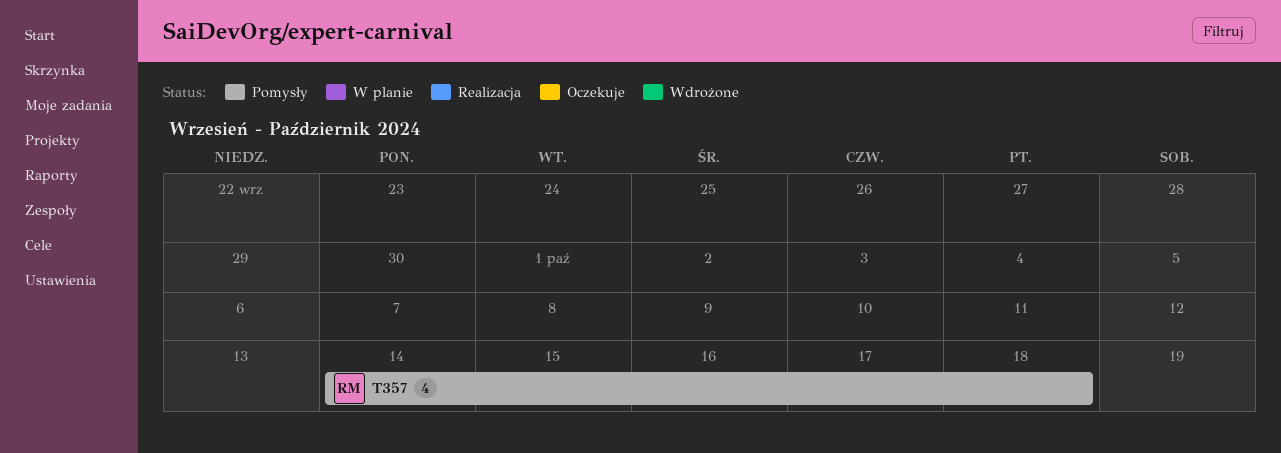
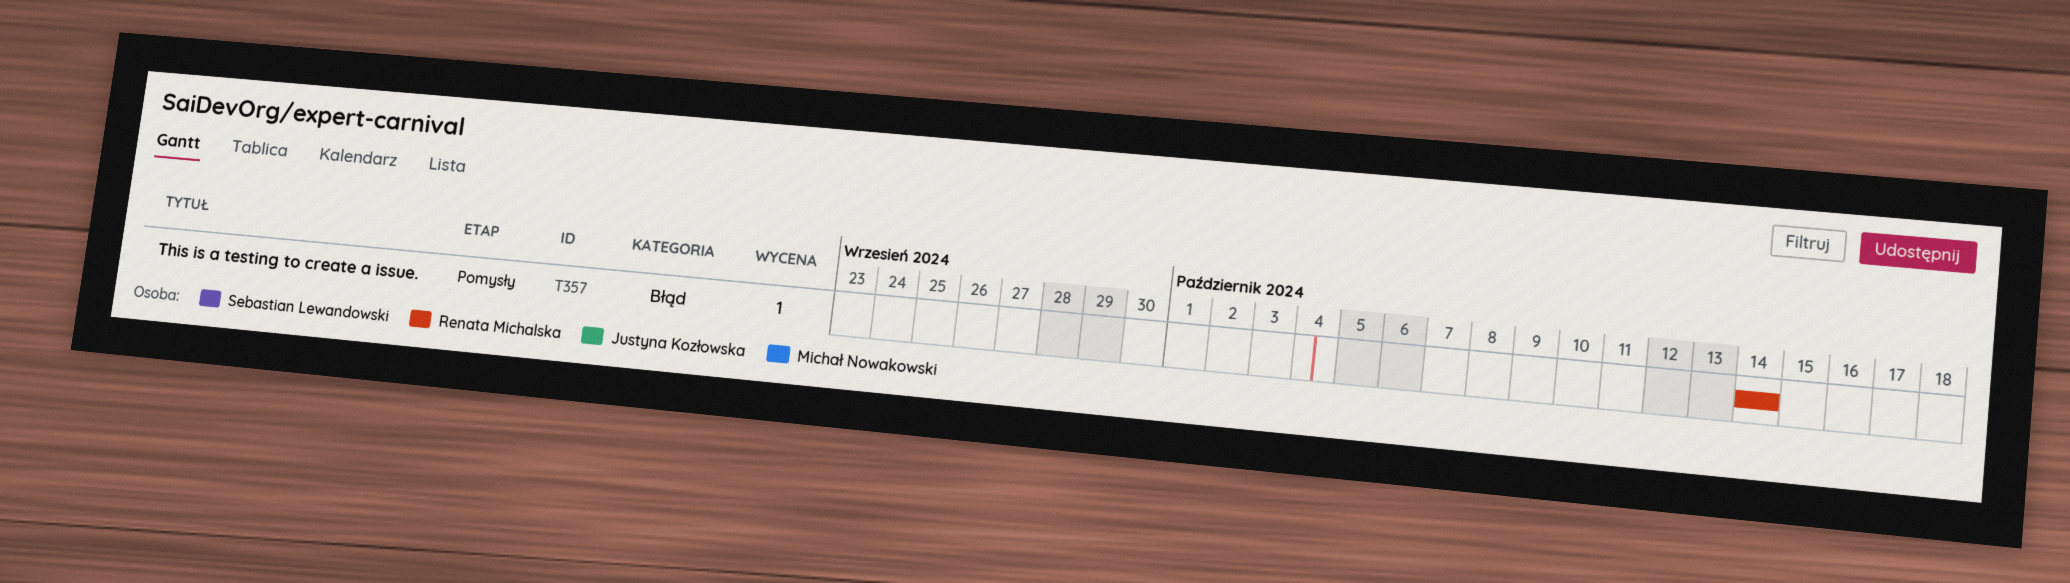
T357, estimate: 4 -> 1
T357, due: Oct 18 -> Oct 14

